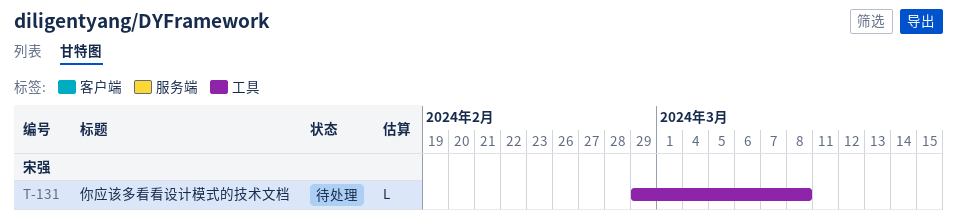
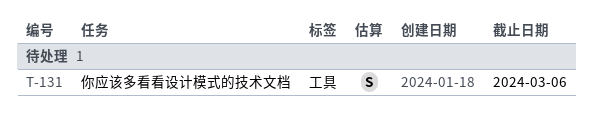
T-131, estimate: L -> S
T-131, due: Mar 8 -> Mar 6

